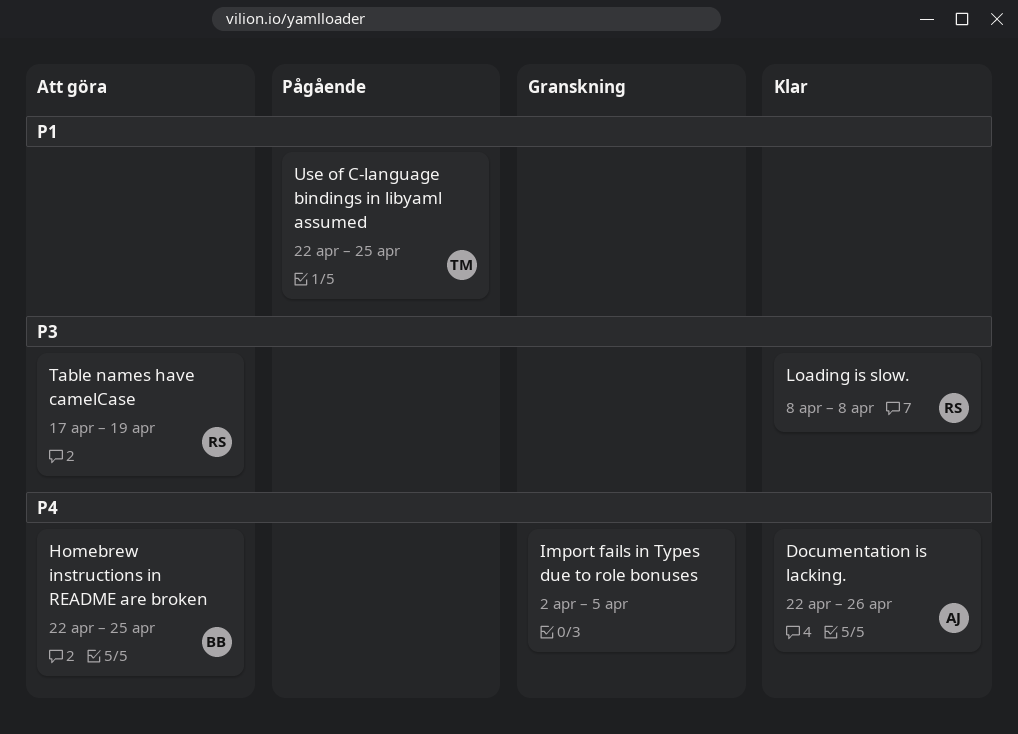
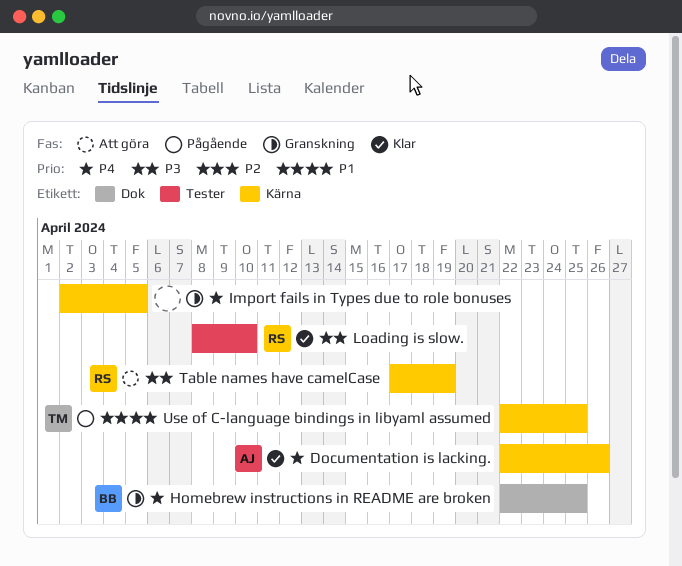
Homebrew instructions in README are broken, status: Att göra -> Granskning
Loading is slow., due: Apr 8 -> Apr 10

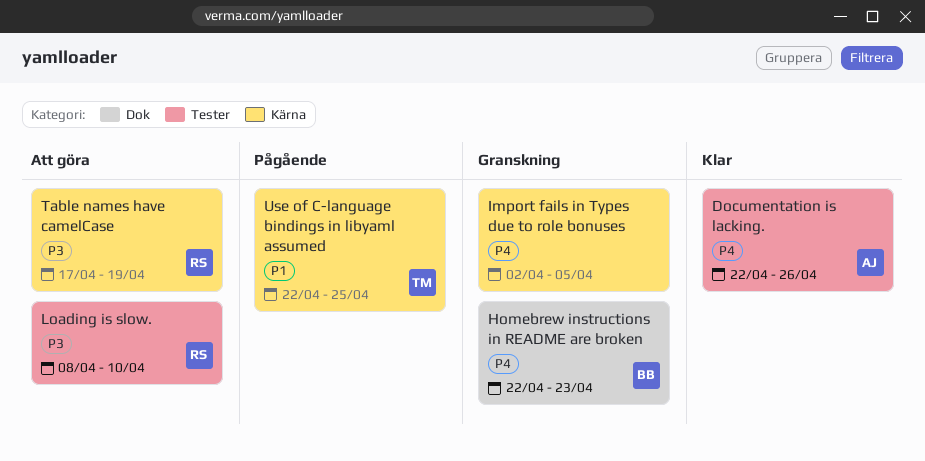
Documentation is lacking., label: Kärna -> Tester
Homebrew instructions in README are broken, due: Apr 25 -> Apr 23
Loading is slow., status: Klar -> Att göra

